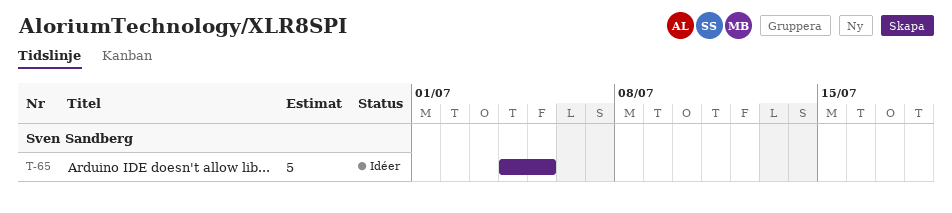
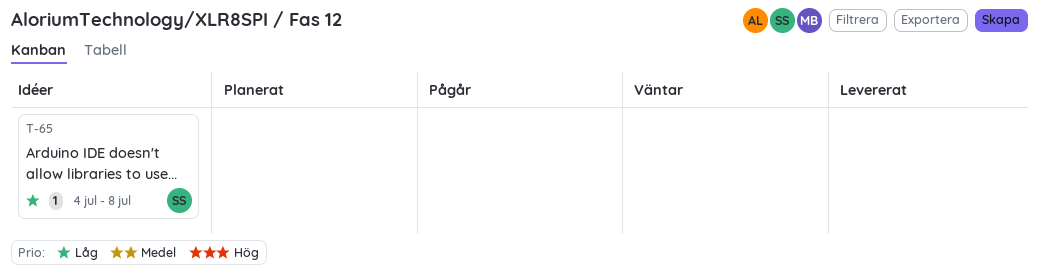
T-65, estimate: 5 -> 1
T-65, due: Jul 5 -> Jul 8

